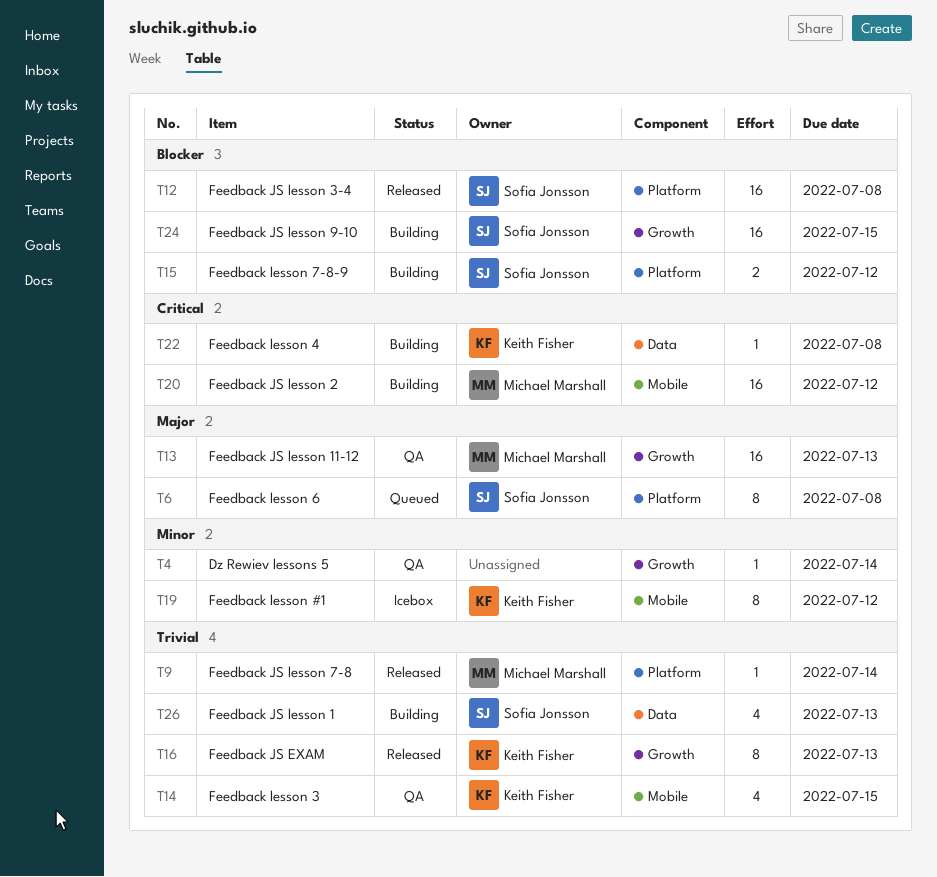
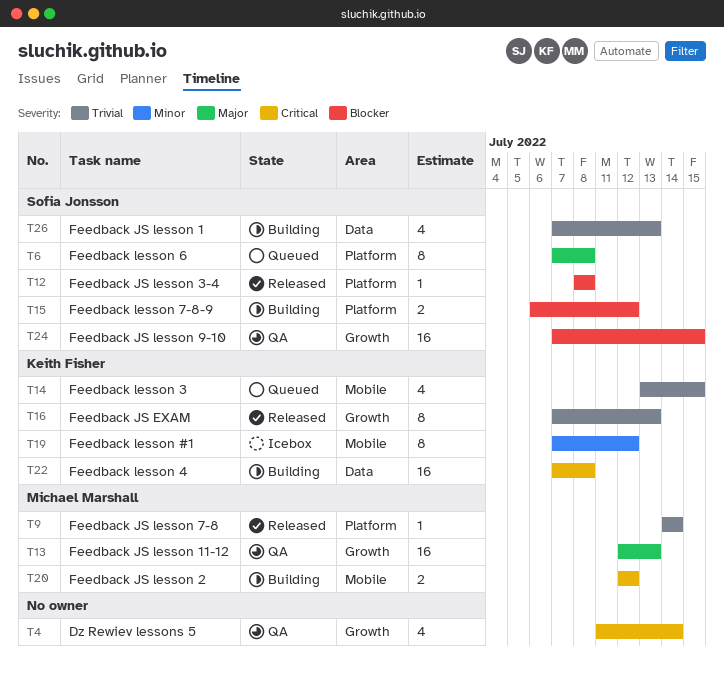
T4, priority: Minor -> Critical
T4, estimate: 1 -> 4
T12, estimate: 16 -> 1
T14, status: QA -> Queued
T20, estimate: 16 -> 2
T22, estimate: 1 -> 16
T24, status: Building -> QA

